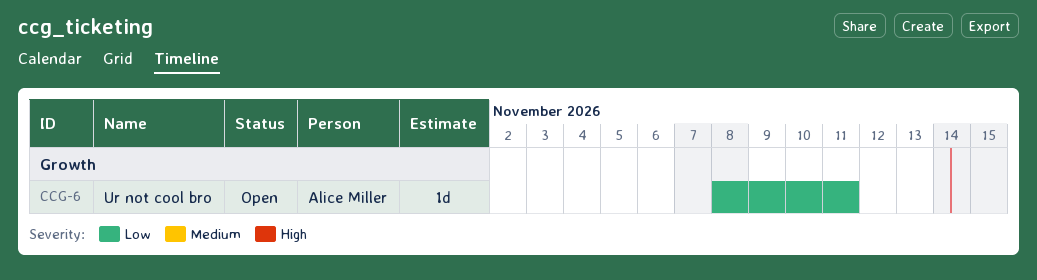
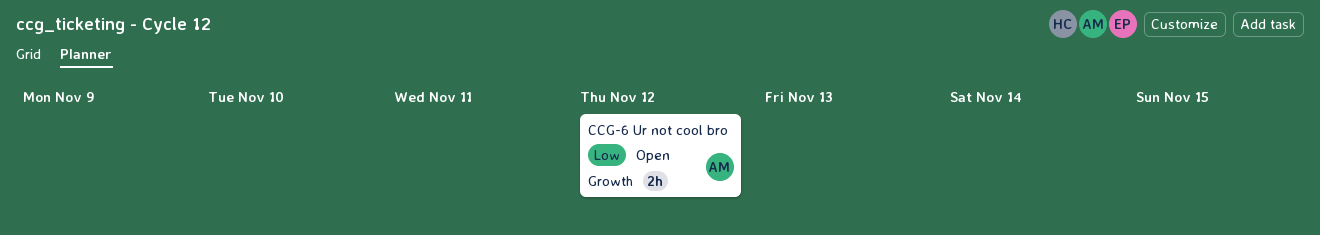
CCG-6, estimate: 1d -> 2h
CCG-6, due: Nov 11 -> Nov 12

